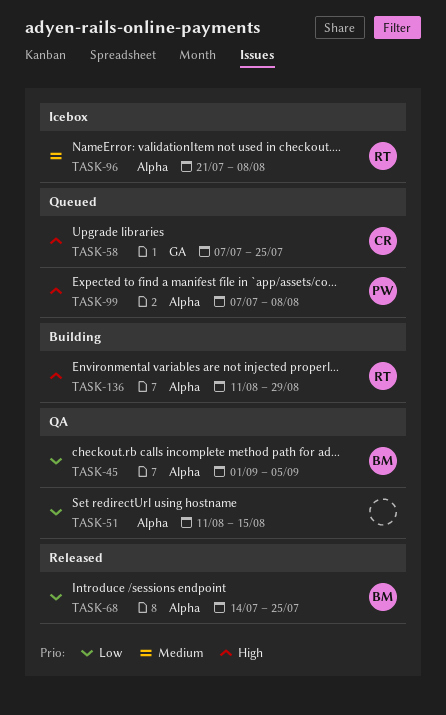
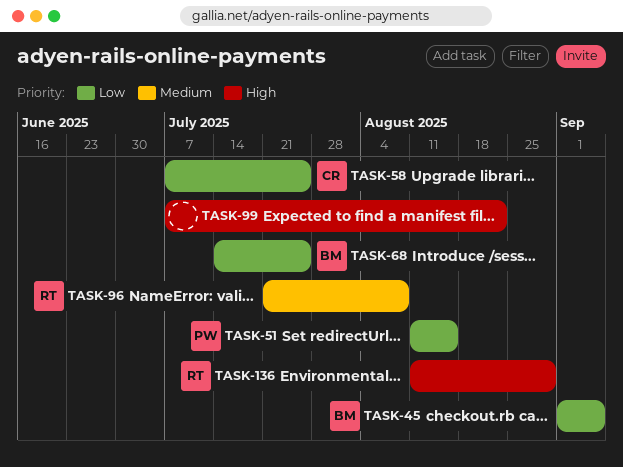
TASK-51, owner: none -> PW
TASK-58, priority: High -> Low
TASK-99, owner: PW -> none
TASK-99, due: Aug 8 -> Aug 22

